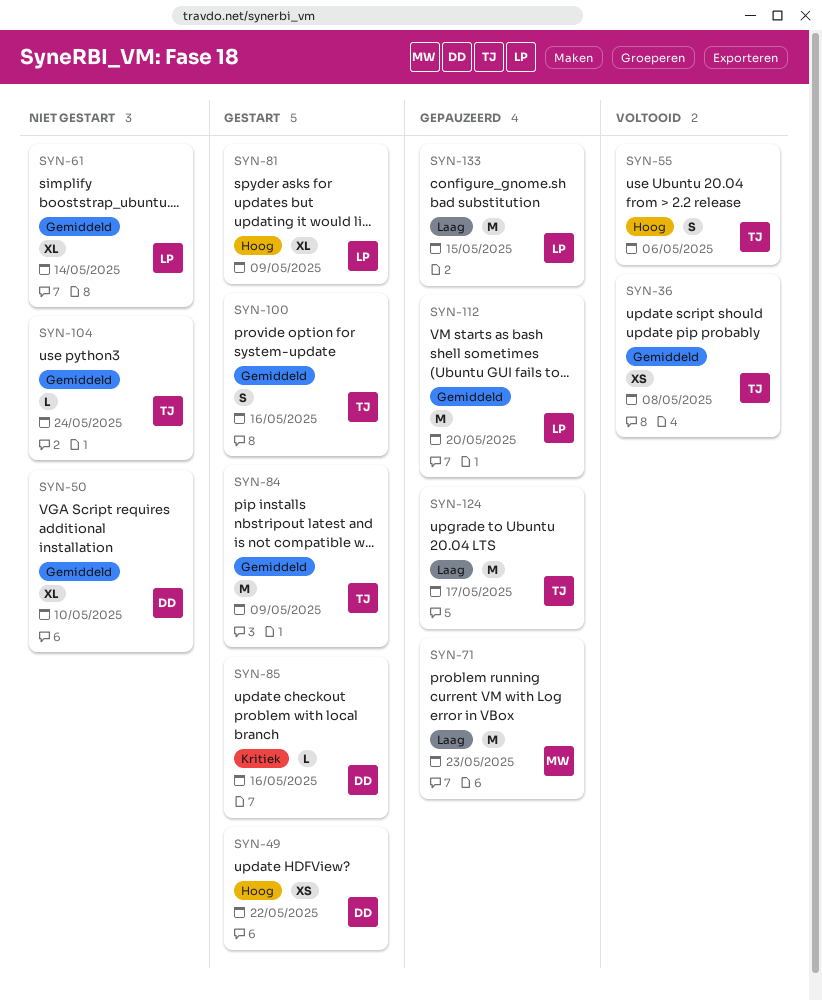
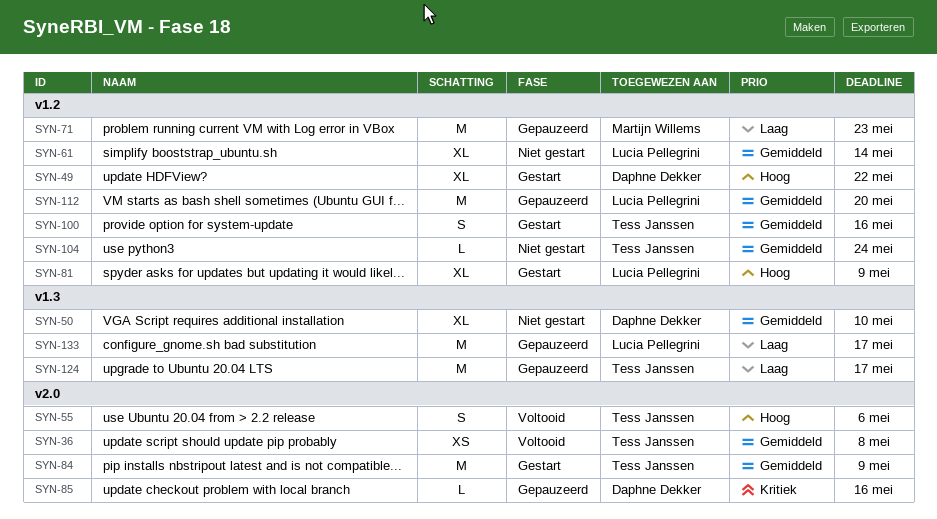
SYN-49, estimate: XS -> XL
SYN-85, status: Gestart -> Gepauzeerd
SYN-133, due: May 15 -> May 17

